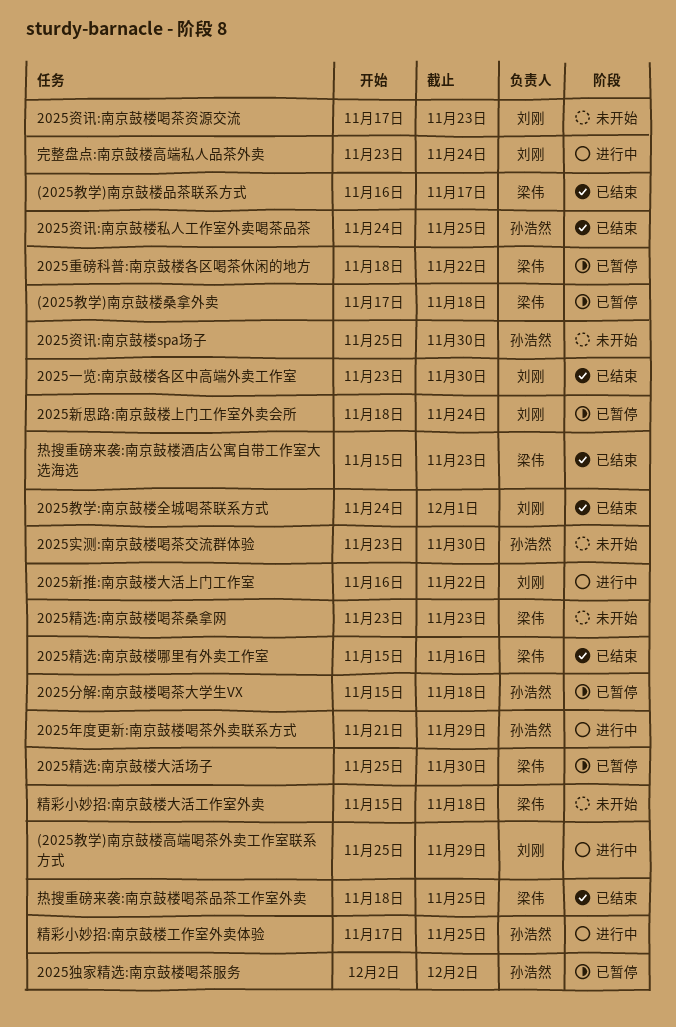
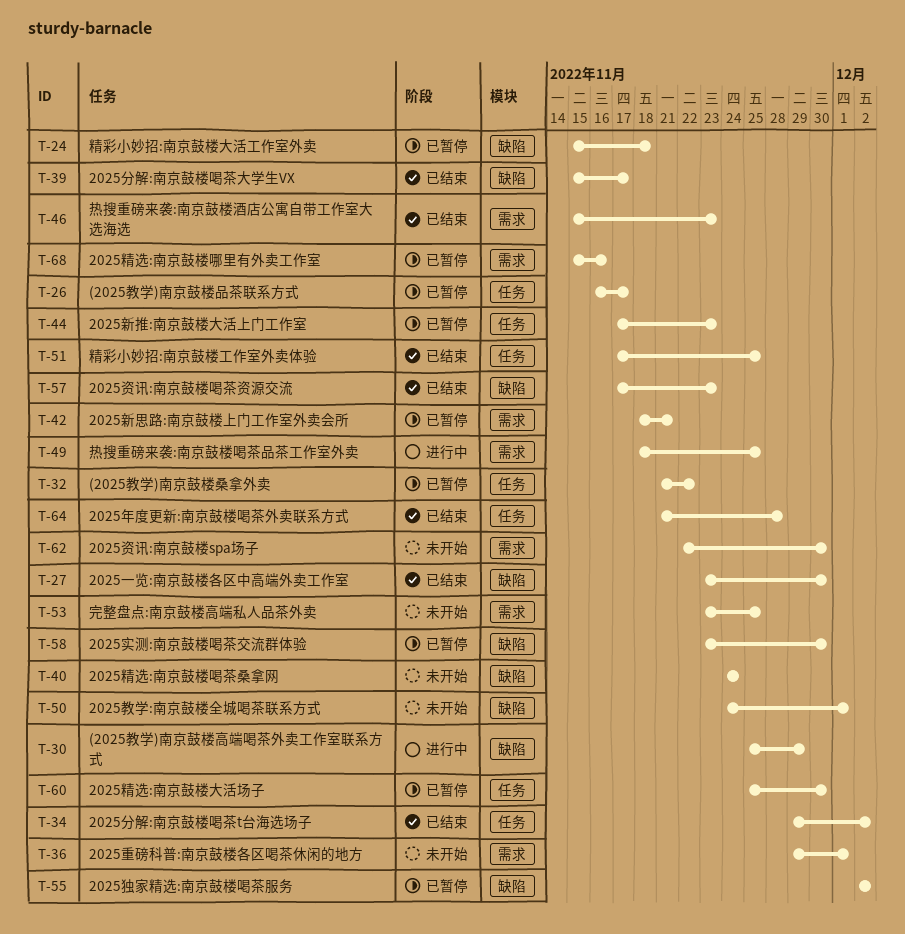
(2025教学)南京鼓楼品茶联系方式, status: 已结束 -> 已暂停
(2025教学)南京鼓楼桑拿外卖, start: Nov 17 -> Nov 21
(2025教学)南京鼓楼桑拿外卖, due: Nov 18 -> Nov 22
2025分解:南京鼓楼喝茶t台海选场子: none -> present
2025分解:南京鼓楼喝茶大学生VX, status: 已暂停 -> 已结束
2025分解:南京鼓楼喝茶大学生VX, due: Nov 18 -> Nov 17
2025实测:南京鼓楼喝茶交流群体验, status: 未开始 -> 已暂停
2025年度更新:南京鼓楼喝茶外卖联系方式, status: 进行中 -> 已结束
2025年度更新:南京鼓楼喝茶外卖联系方式, due: Nov 29 -> Nov 28
2025教学:南京鼓楼全城喝茶联系方式, status: 已结束 -> 未开始
2025新思路:南京鼓楼上门工作室外卖会所, due: Nov 24 -> Nov 21
2025新推:南京鼓楼大活上门工作室, status: 进行中 -> 已暂停
2025新推:南京鼓楼大活上门工作室, start: Nov 16 -> Nov 17
2025新推:南京鼓楼大活上门工作室, due: Nov 22 -> Nov 23
2025精选:南京鼓楼哪里有外卖工作室, status: 已结束 -> 已暂停
2025精选:南京鼓楼喝茶桑拿网, start: Nov 23 -> Nov 24
2025精选:南京鼓楼喝茶桑拿网, due: Nov 23 -> Nov 24
2025资讯:南京鼓楼spa场子, start: Nov 25 -> Nov 22
2025资讯:南京鼓楼喝茶资源交流, status: 未开始 -> 已结束
2025资讯:南京鼓楼私人工作室外卖喝茶品茶: present -> none
2025重磅科普:南京鼓楼各区喝茶休闲的地方, status: 已暂停 -> 未开始
2025重磅科普:南京鼓楼各区喝茶休闲的地方, start: Nov 18 -> Nov 29
2025重磅科普:南京鼓楼各区喝茶休闲的地方, due: Nov 22 -> Dec 1
完整盘点:南京鼓楼高端私人品茶外卖, status: 进行中 -> 未开始
完整盘点:南京鼓楼高端私人品茶外卖, due: Nov 24 -> Nov 25
热搜重磅来袭:南京鼓楼喝茶品茶工作室外卖, status: 已结束 -> 进行中
精彩小妙招:南京鼓楼大活工作室外卖, status: 未开始 -> 已暂停
精彩小妙招:南京鼓楼工作室外卖体验, status: 进行中 -> 已结束

